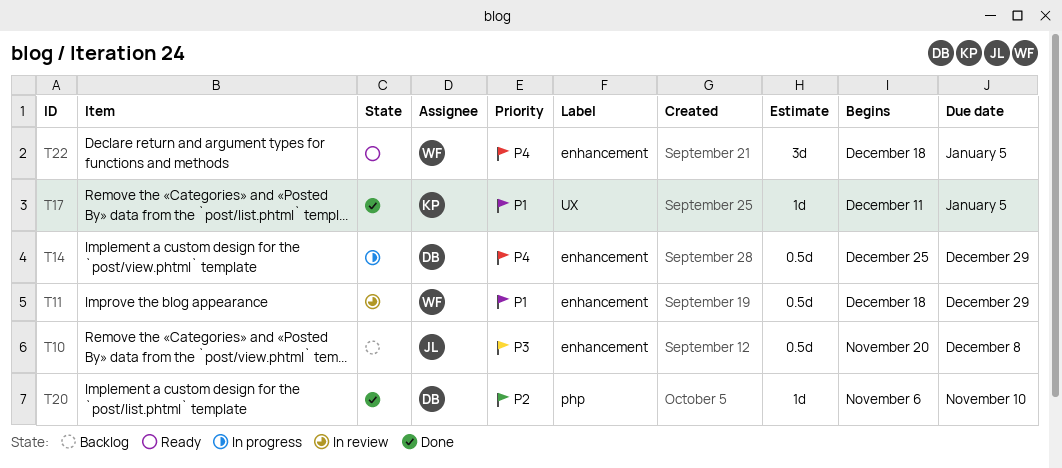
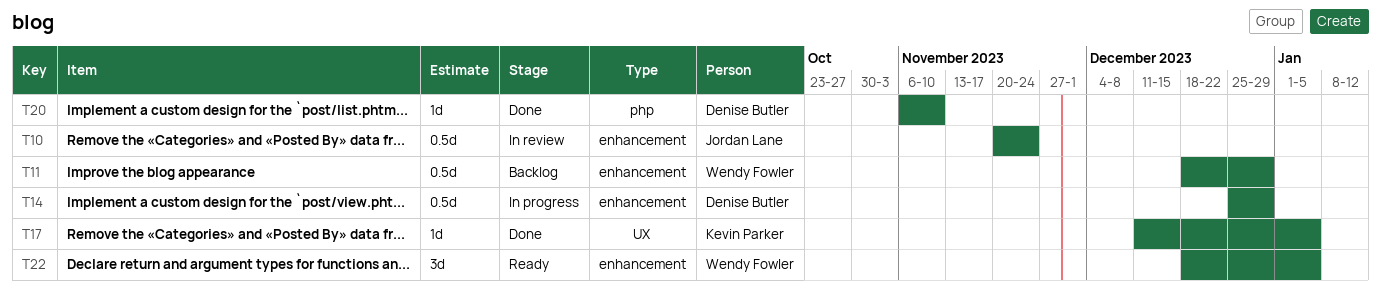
T10, status: Backlog -> In review
T10, due: Dec 8 -> Nov 24
T11, status: In review -> Backlog

